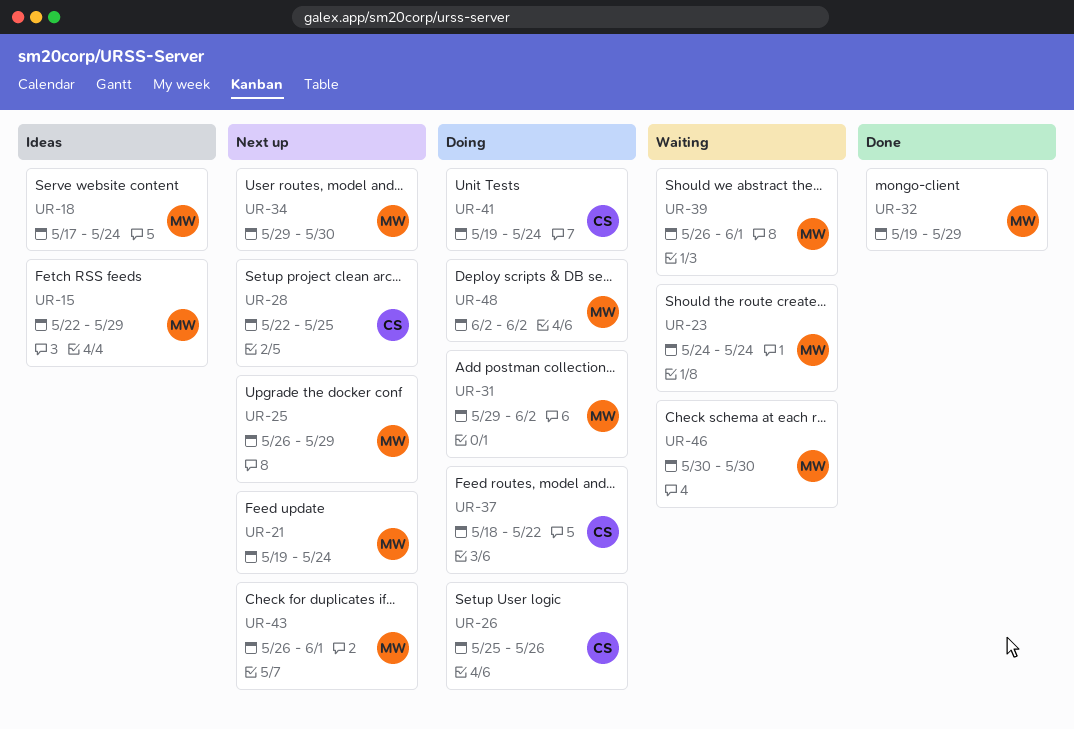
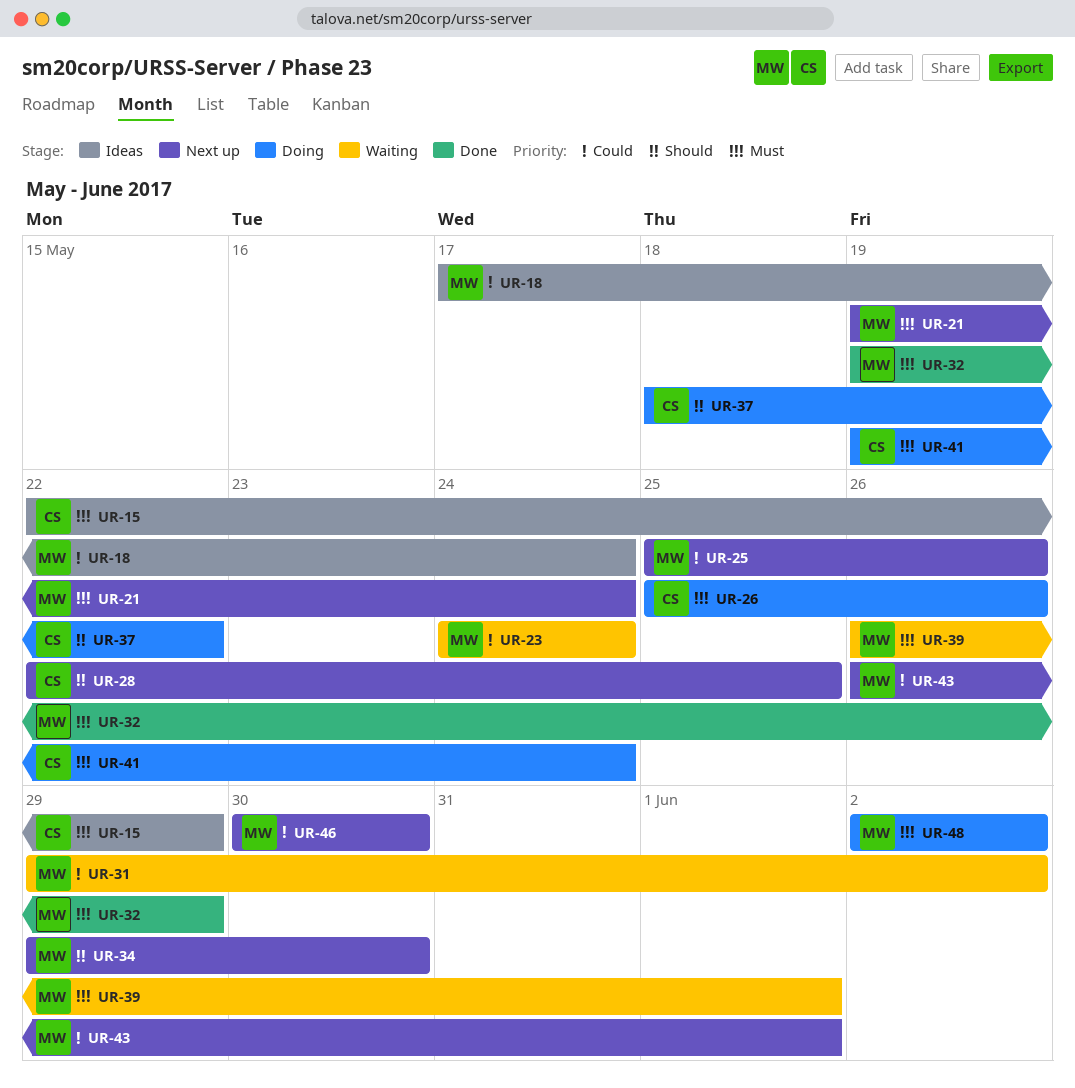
UR-15, owner: MW -> CS
UR-25, start: May 26 -> May 25
UR-25, due: May 29 -> May 26
UR-31, status: Doing -> Waiting
UR-46, status: Waiting -> Next up

